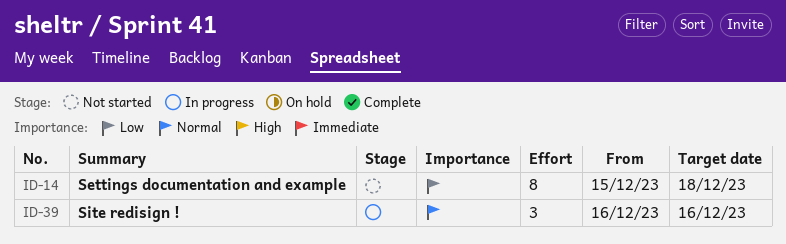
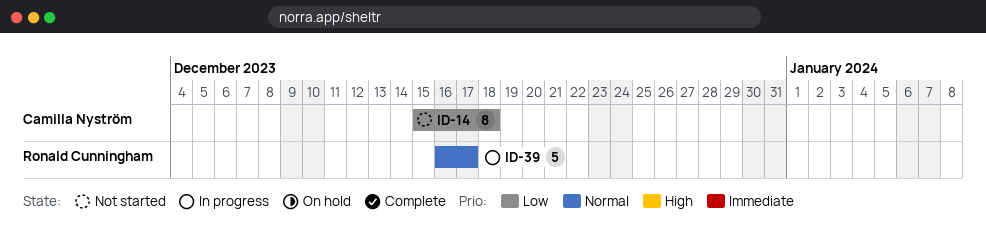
ID-39, estimate: 3 -> 5
ID-39, due: Dec 16 -> Dec 17

